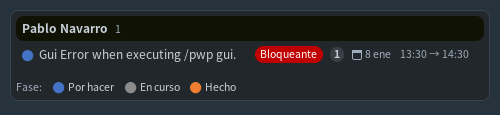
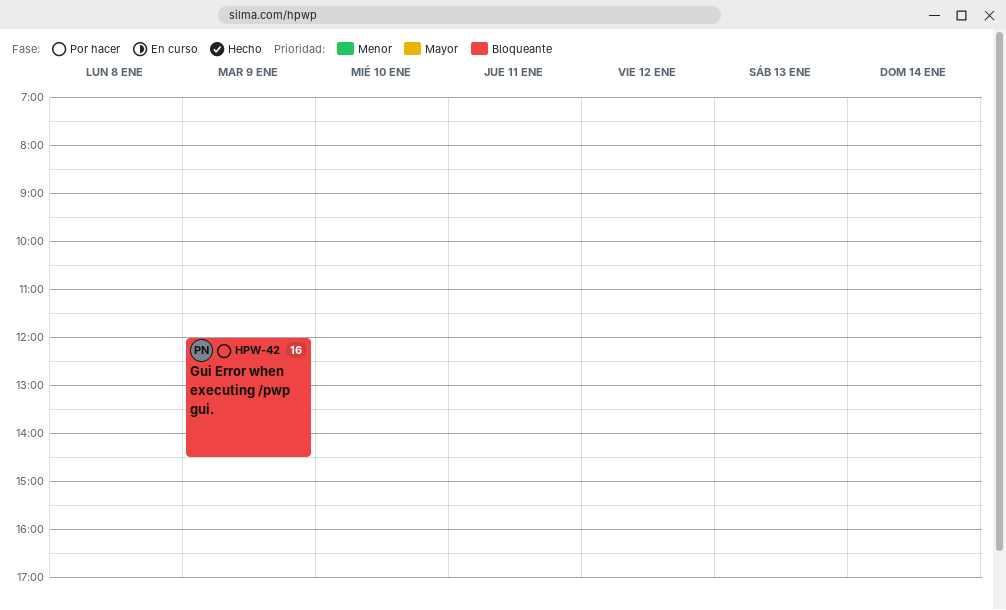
Gui Error when executing /pwp gui., estimate: 1 -> 16
Gui Error when executing /pwp gui., day: Jan 8 -> Jan 9
Gui Error when executing /pwp gui., begins: 13:30 -> 12:00

